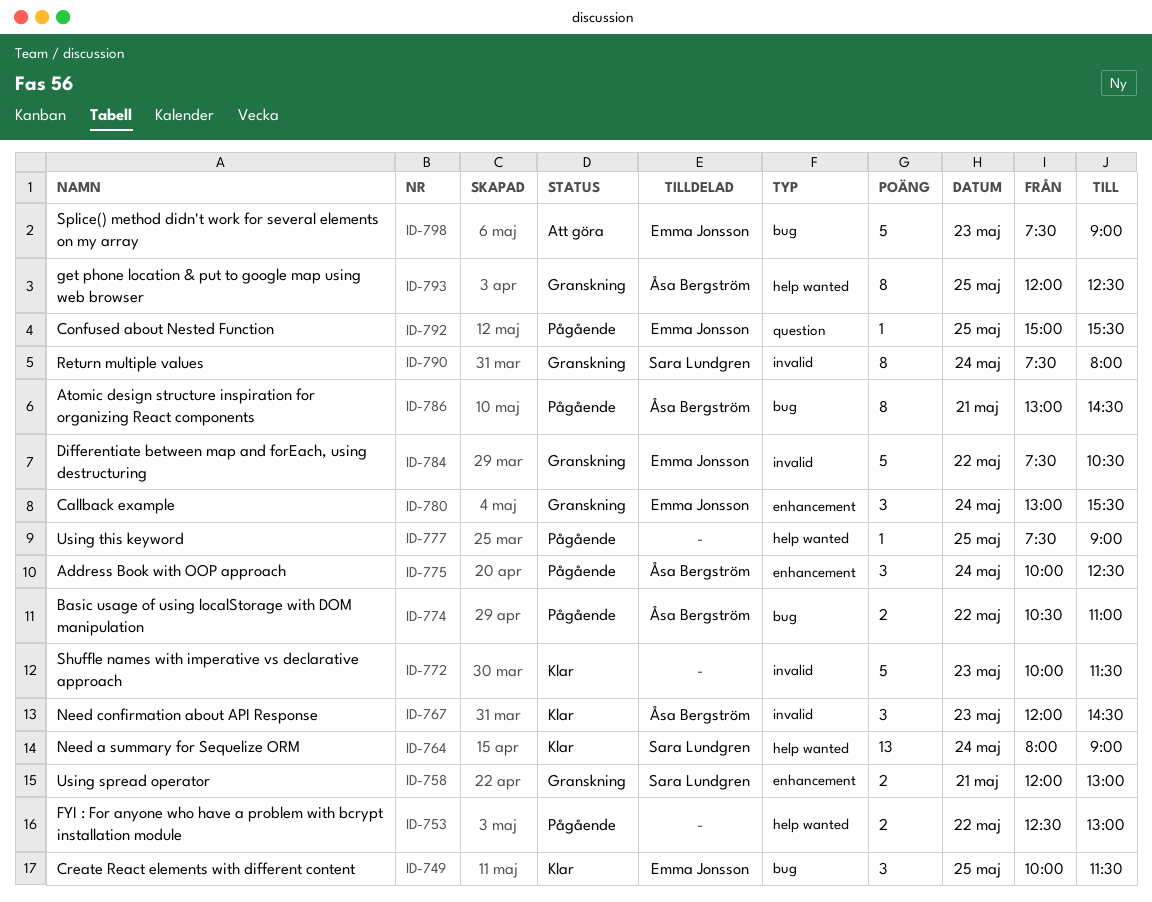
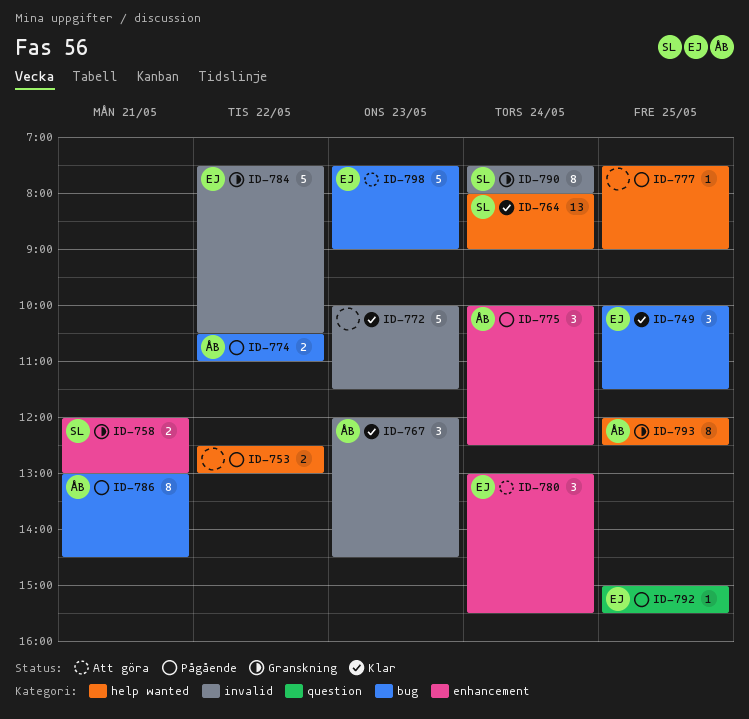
ID-780, status: Granskning -> Att göra

